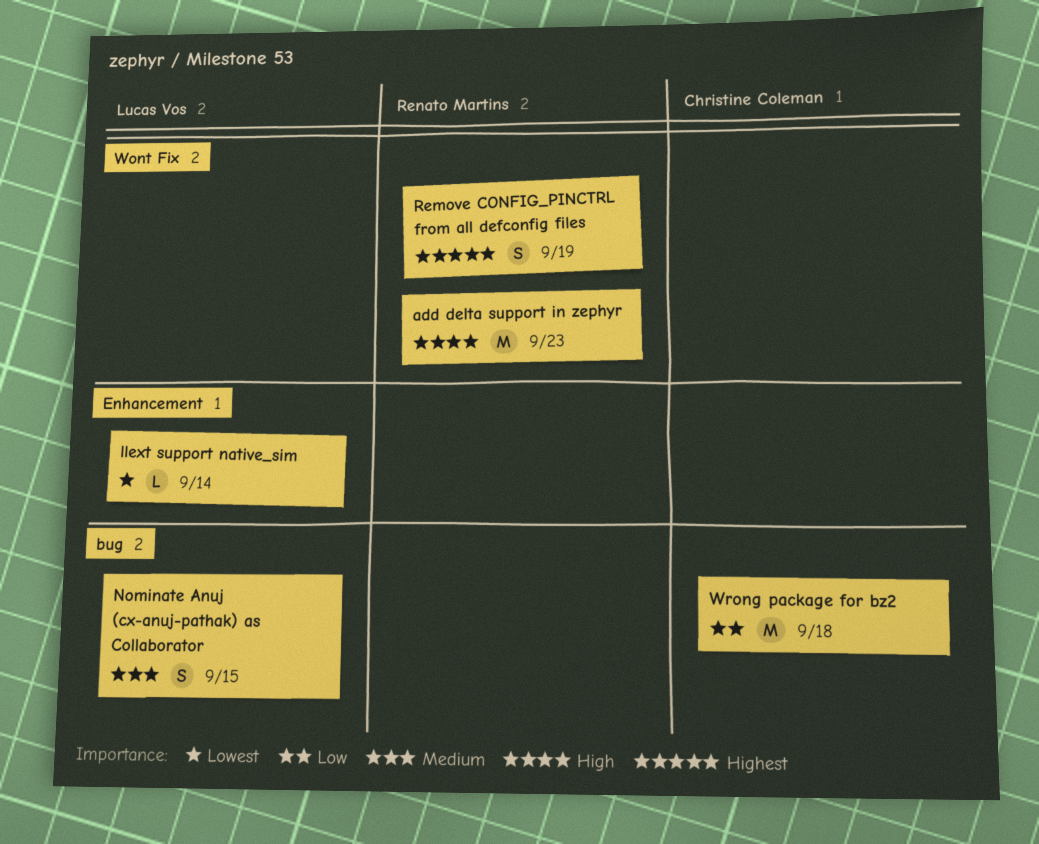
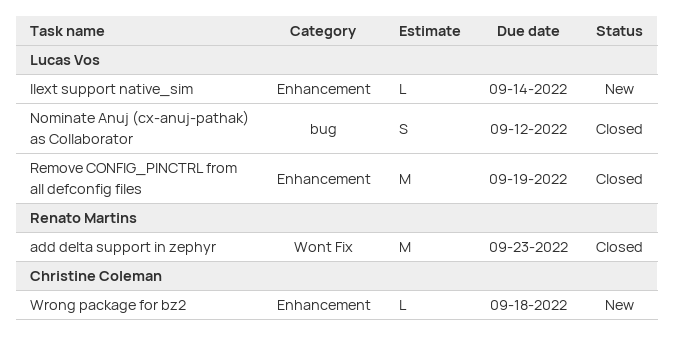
Nominate Anuj (cx-anuj-pathak) as Collaborator, due: Sep 15 -> Sep 12
Remove CONFIG_PINCTRL from all defconfig files, owner: Renato Martins -> Lucas Vos
Remove CONFIG_PINCTRL from all defconfig files, label: Wont Fix -> Enhancement
Remove CONFIG_PINCTRL from all defconfig files, estimate: S -> M
Wrong package for bz2, label: bug -> Enhancement
Wrong package for bz2, estimate: M -> L

